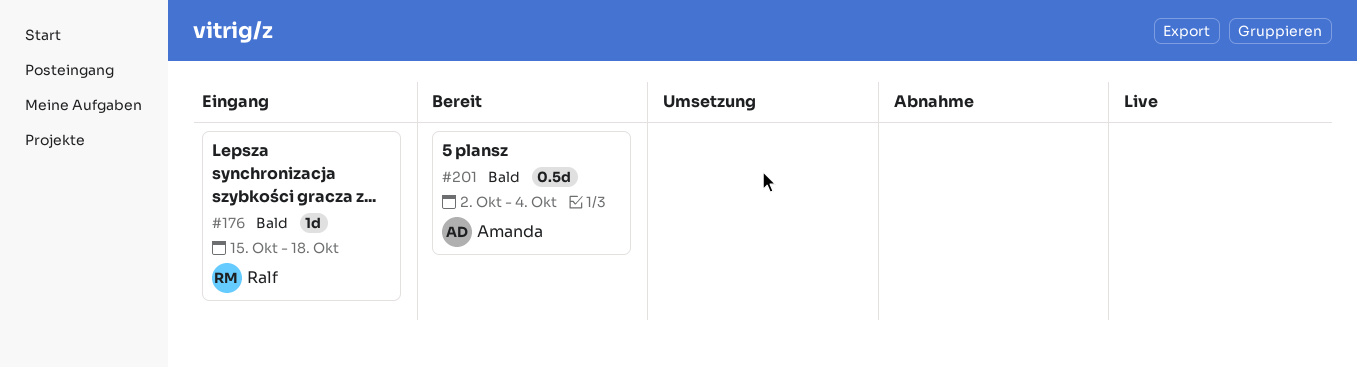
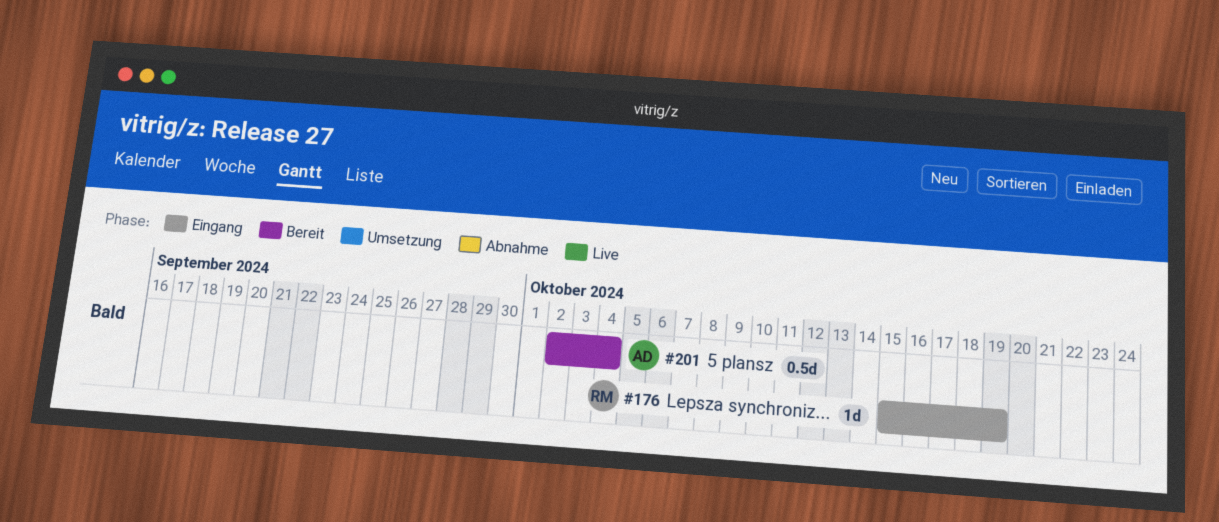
#176, due: Oct 18 -> Oct 19

